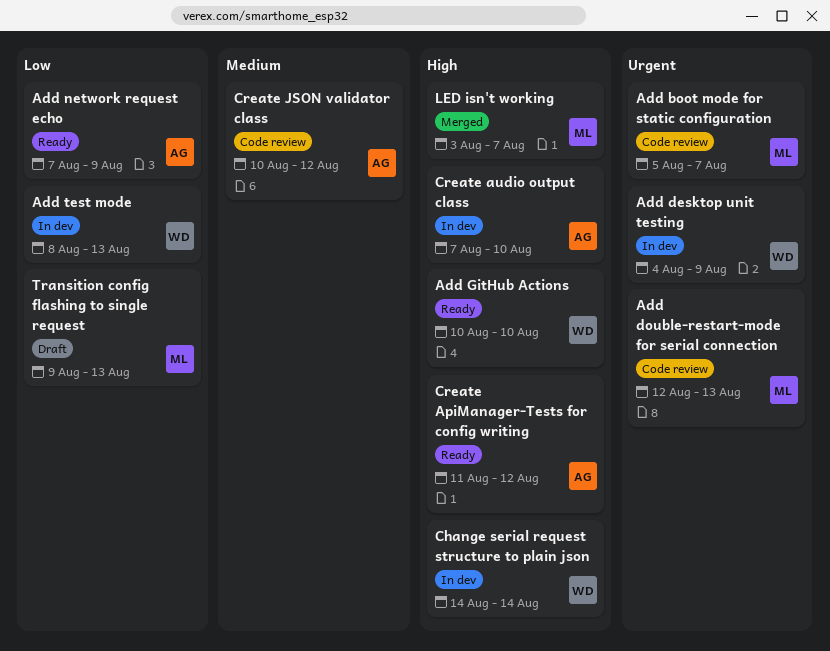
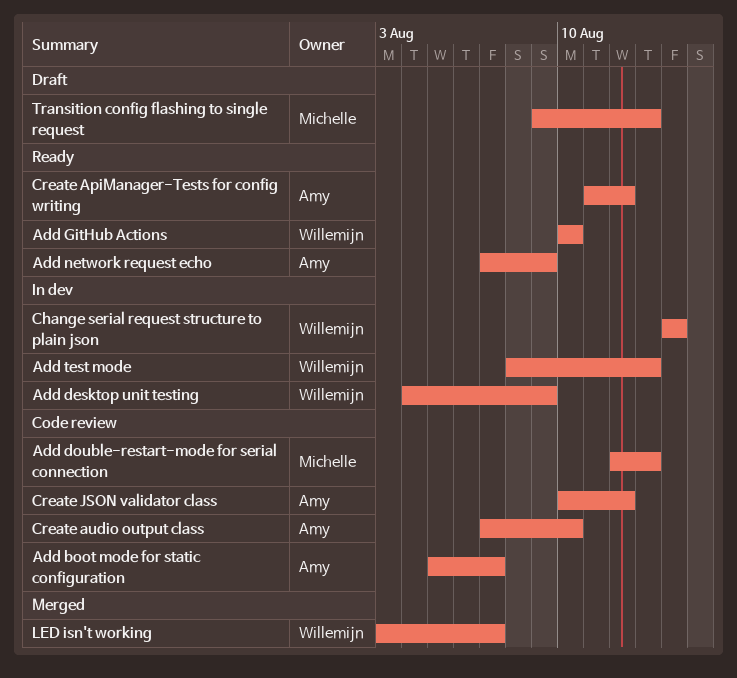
Add boot mode for static configuration, owner: Michelle -> Amy
Create audio output class, status: In dev -> Code review
LED isn't working, owner: Michelle -> Willemijn

